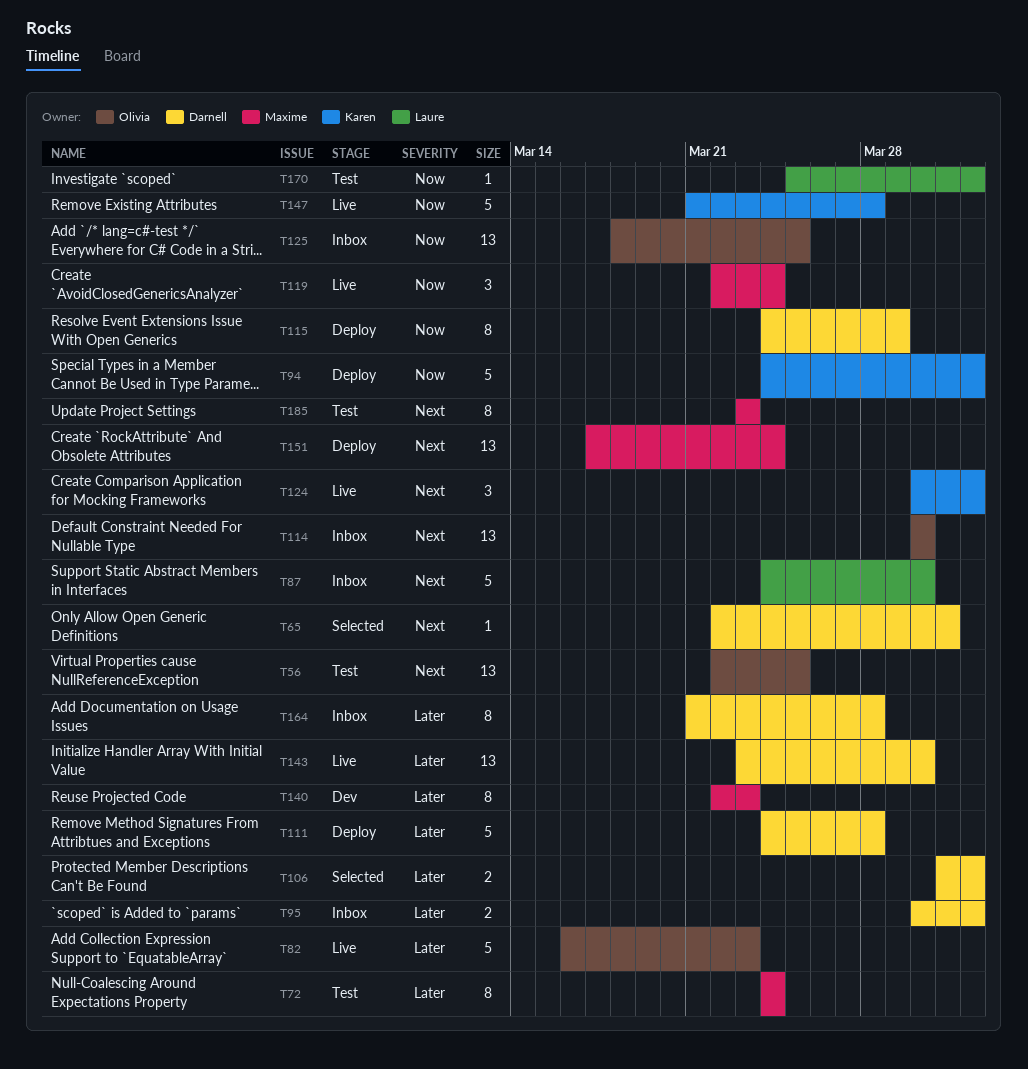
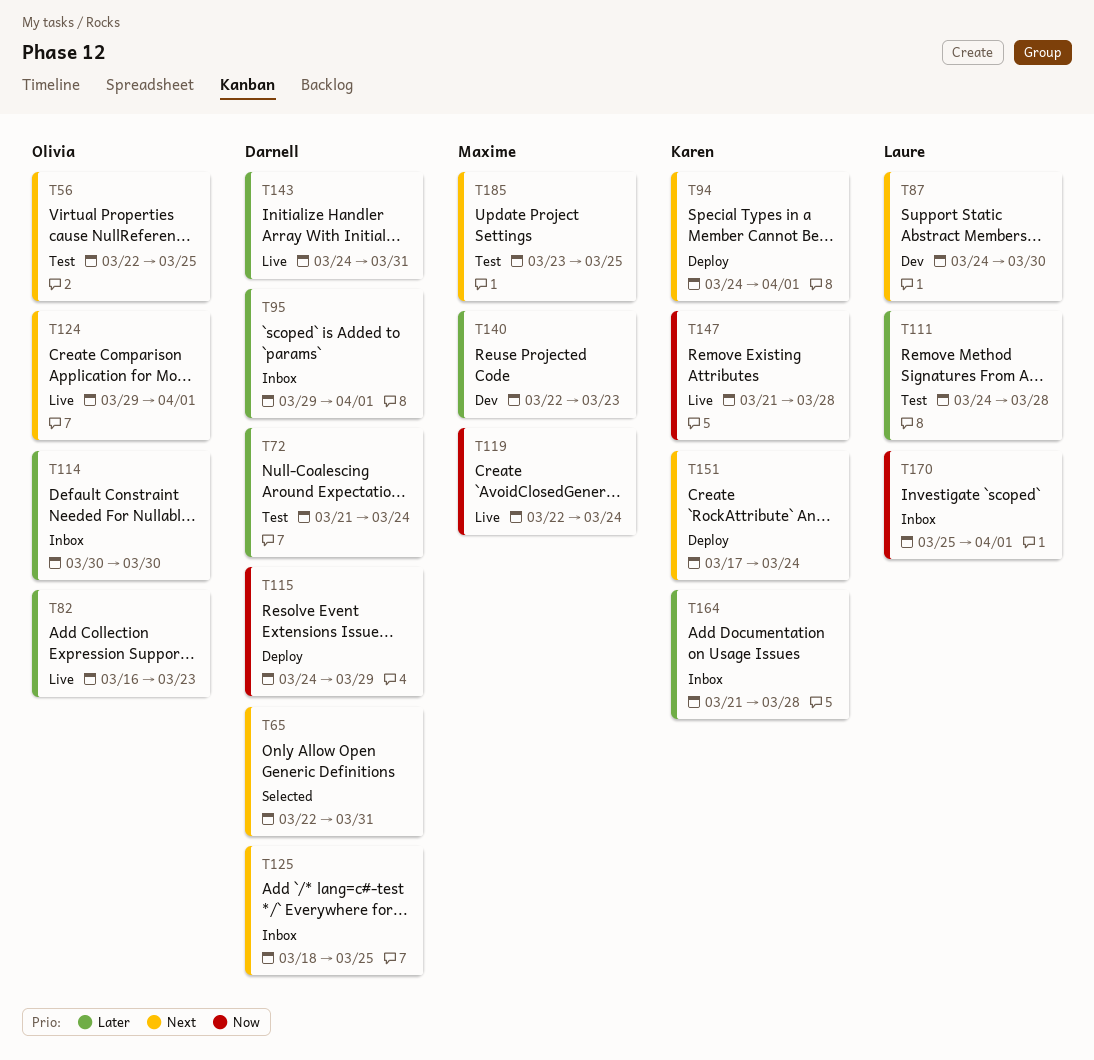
T72, owner: Maxime -> Darnell
T72, start: Mar 24 -> Mar 21
T87, status: Inbox -> Dev
T94, priority: Now -> Next
T95, start: Mar 30 -> Mar 29
T106: present -> none
T111, status: Deploy -> Test
T111, owner: Darnell -> Laure
T114, priority: Next -> Later
T124, owner: Karen -> Olivia
T124, start: Mar 30 -> Mar 29
T125, owner: Olivia -> Darnell
T125, priority: Now -> Next
T143, start: Mar 23 -> Mar 24
T143, due: Mar 30 -> Mar 31
T151, owner: Maxime -> Karen
T164, owner: Darnell -> Karen
T170, status: Test -> Inbox
T185, due: Mar 23 -> Mar 25

